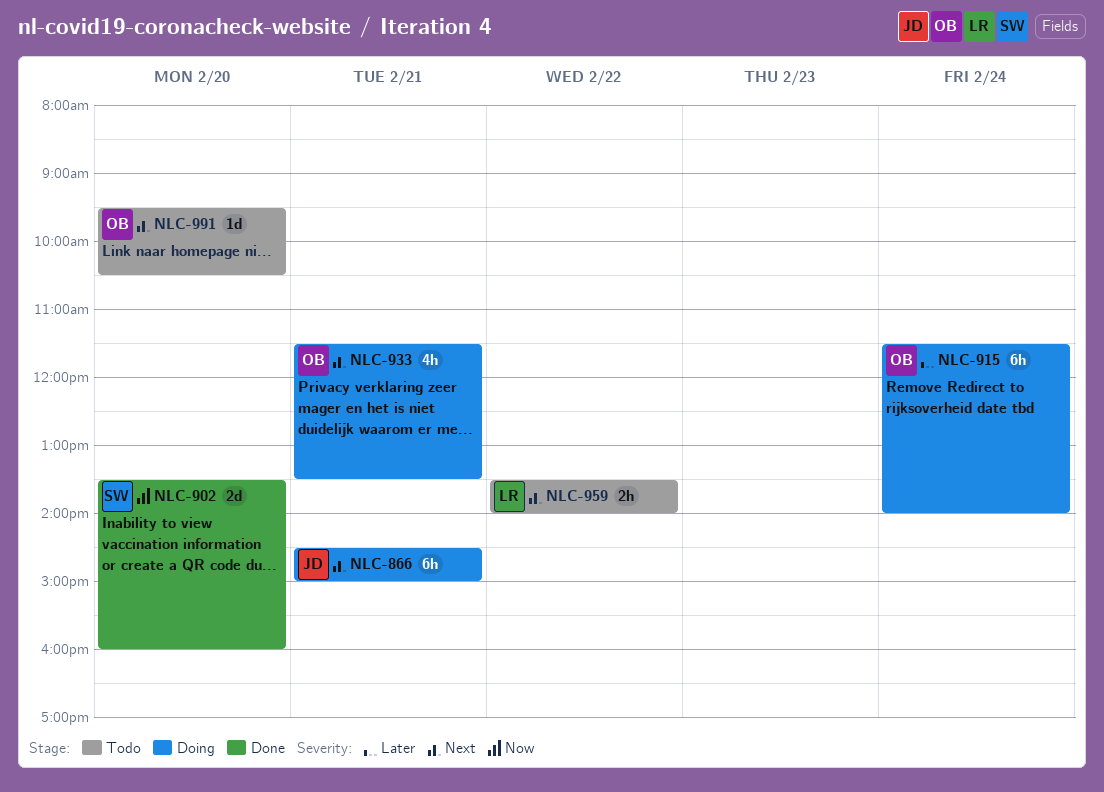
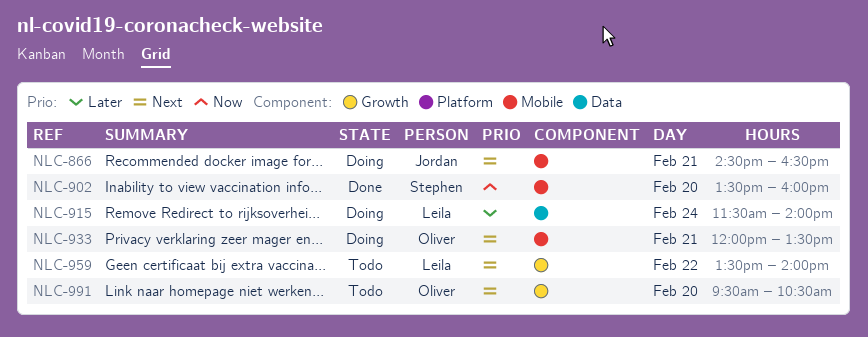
NLC-866, ends: 15:00 -> 16:30
NLC-915, owner: Oliver -> Leila
NLC-933, begins: 11:30 -> 12:00

